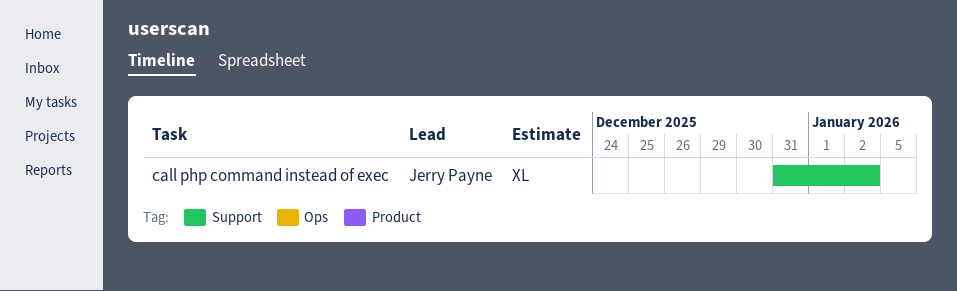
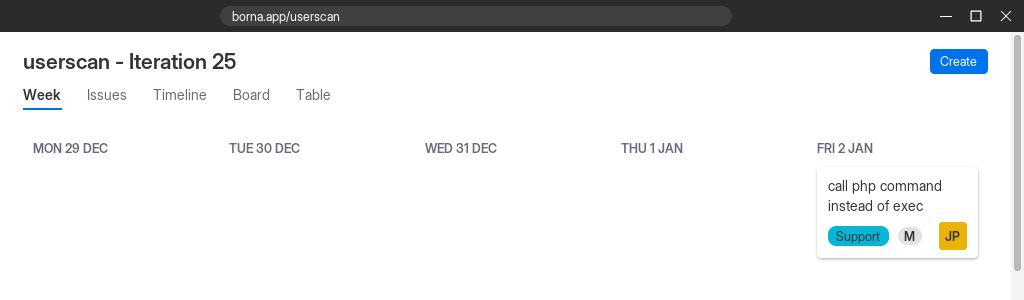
call php command instead of exec, estimate: XL -> M

